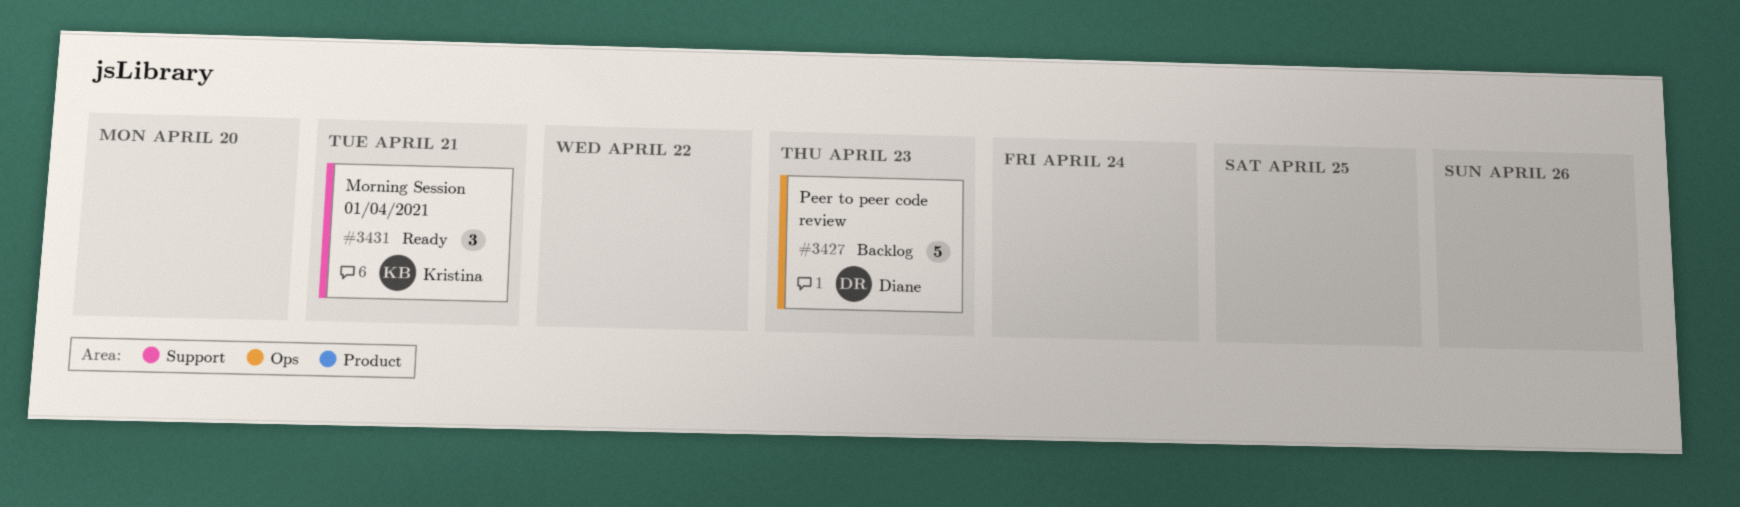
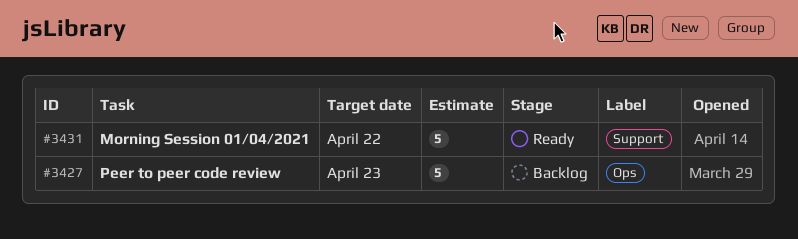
#3431, estimate: 3 -> 5
#3431, due: Apr 21 -> Apr 22

